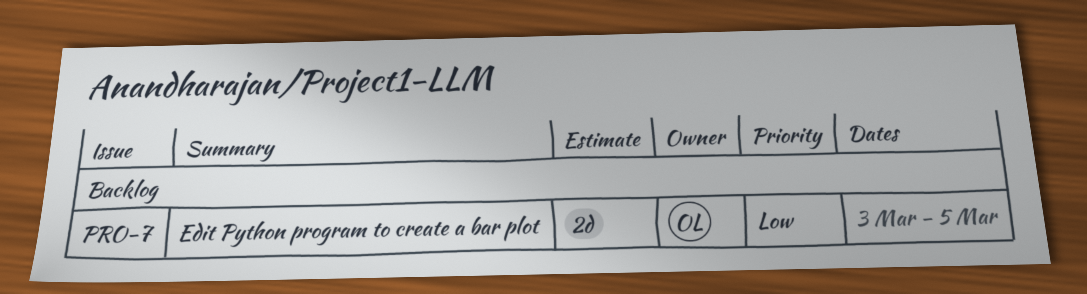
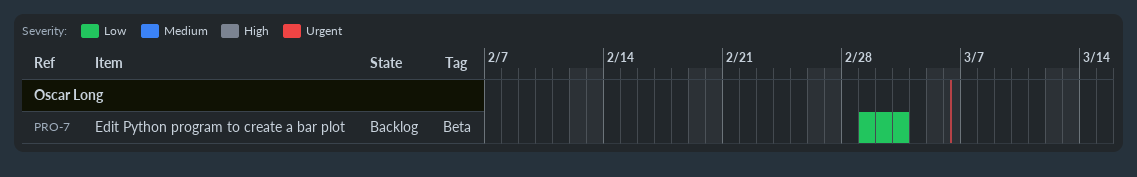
PRO-7, start: Mar 3 -> Mar 1
PRO-7, due: Mar 5 -> Mar 3

